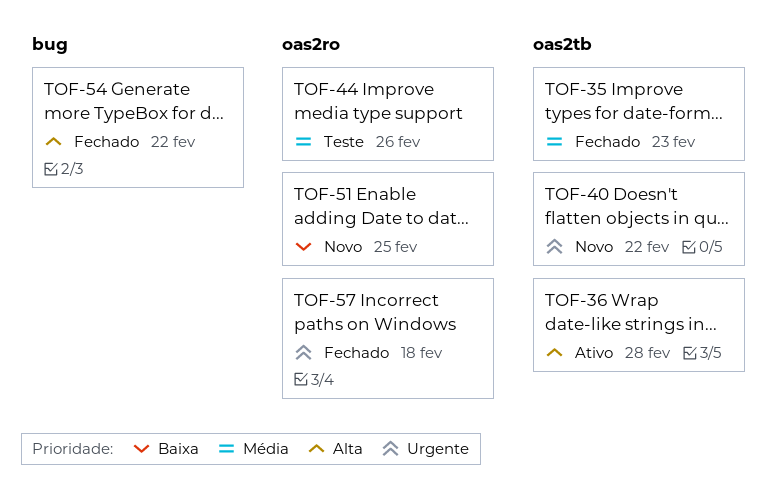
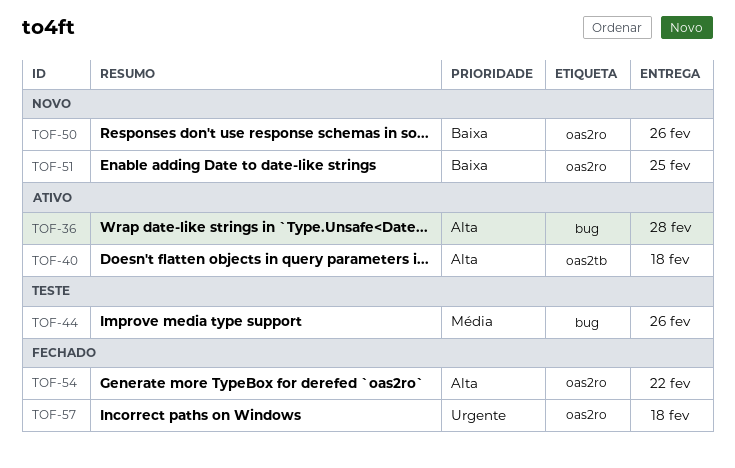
TOF-35: present -> none
TOF-36, label: oas2tb -> bug
TOF-40, status: Novo -> Ativo
TOF-40, priority: Urgente -> Alta
TOF-40, due: Feb 22 -> Feb 18
TOF-44, label: oas2ro -> bug
TOF-50: none -> present
TOF-54, label: bug -> oas2ro

